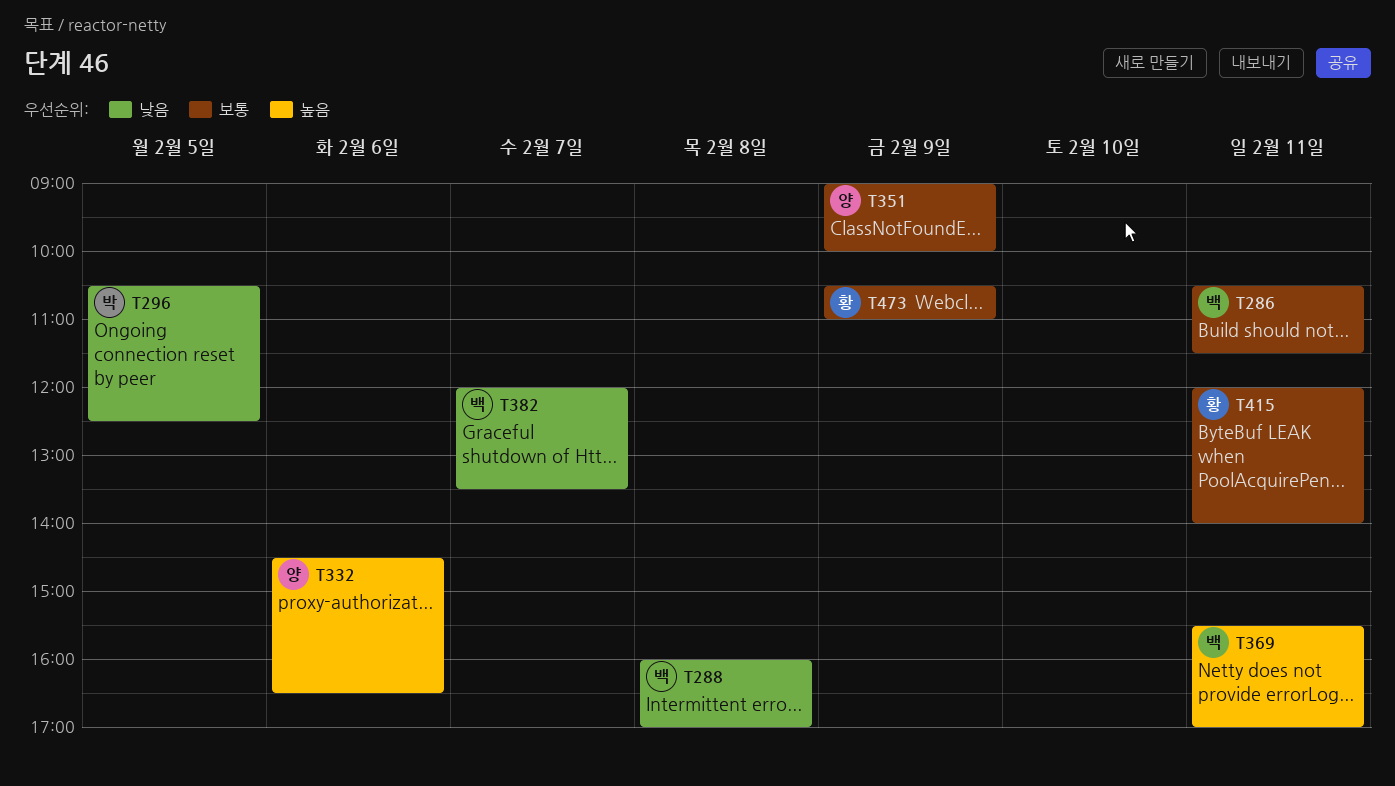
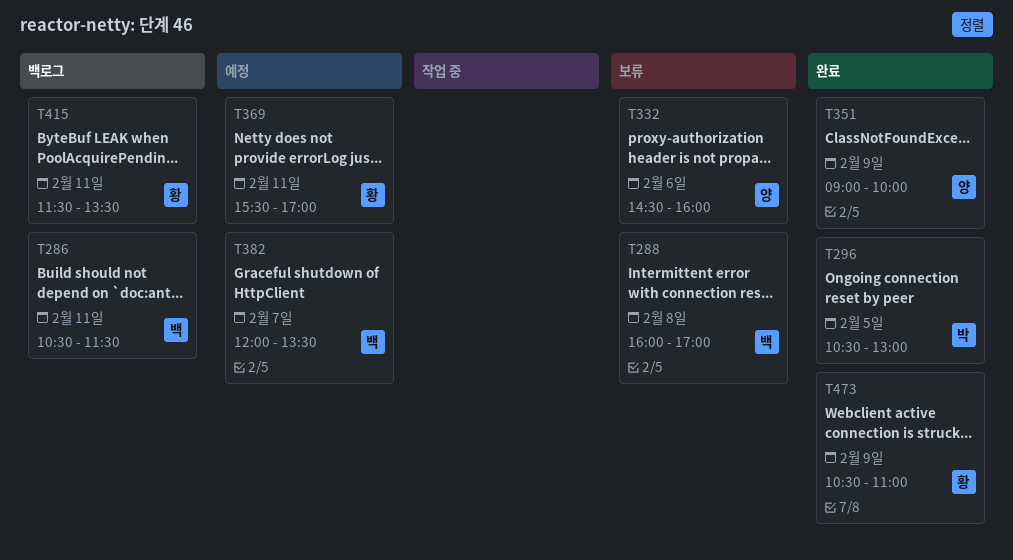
T296, ends: 12:30 -> 13:00
T332, ends: 16:30 -> 16:00
T369, owner: 백 -> 황
T415, begins: 12:00 -> 11:30
T415, ends: 14:00 -> 13:30

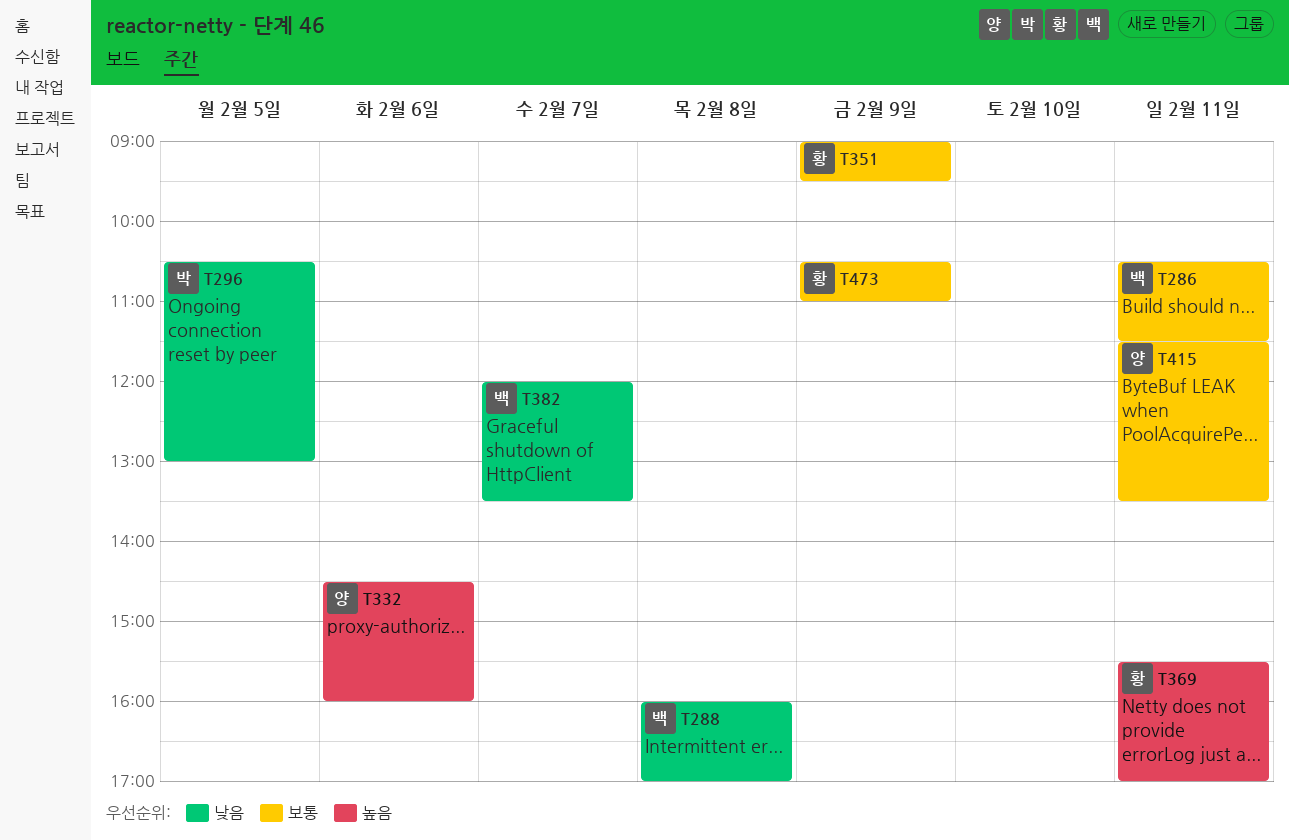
T351, owner: 양 -> 황
T351, ends: 10:00 -> 09:30
T415, owner: 황 -> 양

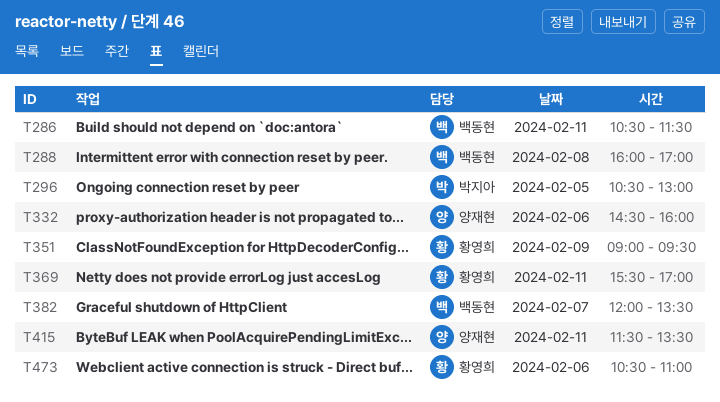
T473, day: Feb 9 -> Feb 6

